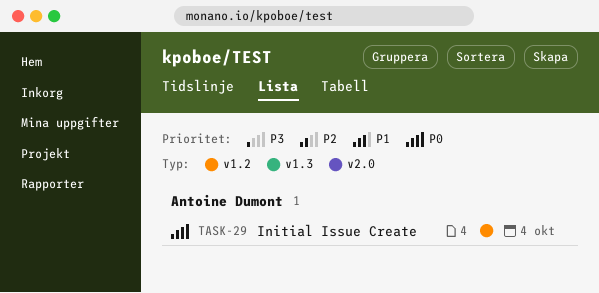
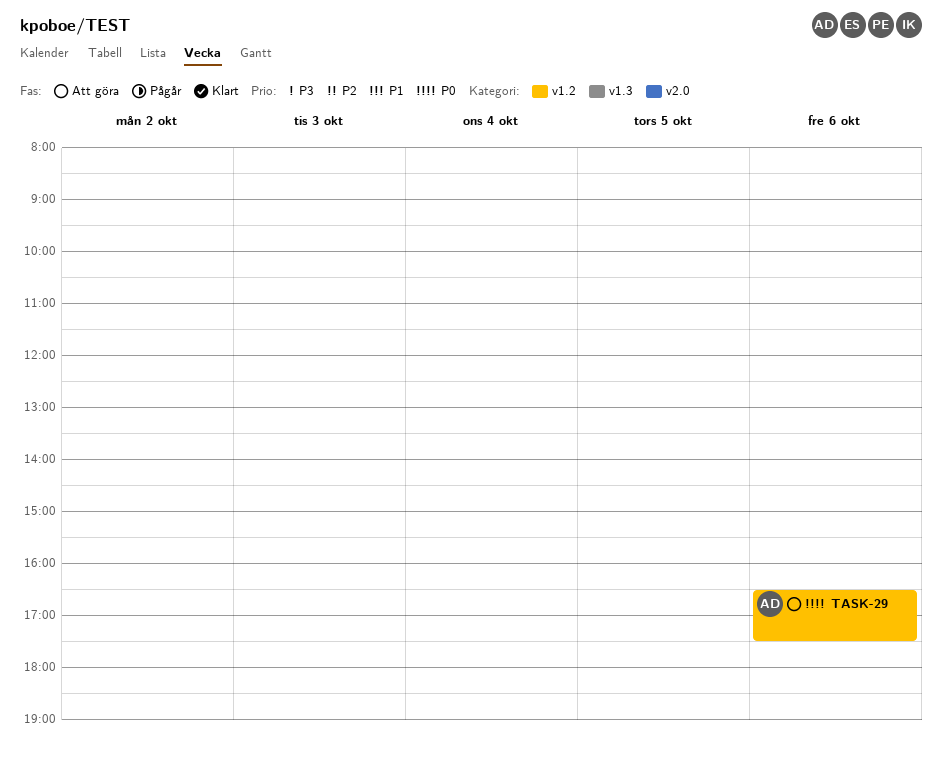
TASK-29, day: Oct 4 -> Oct 6

